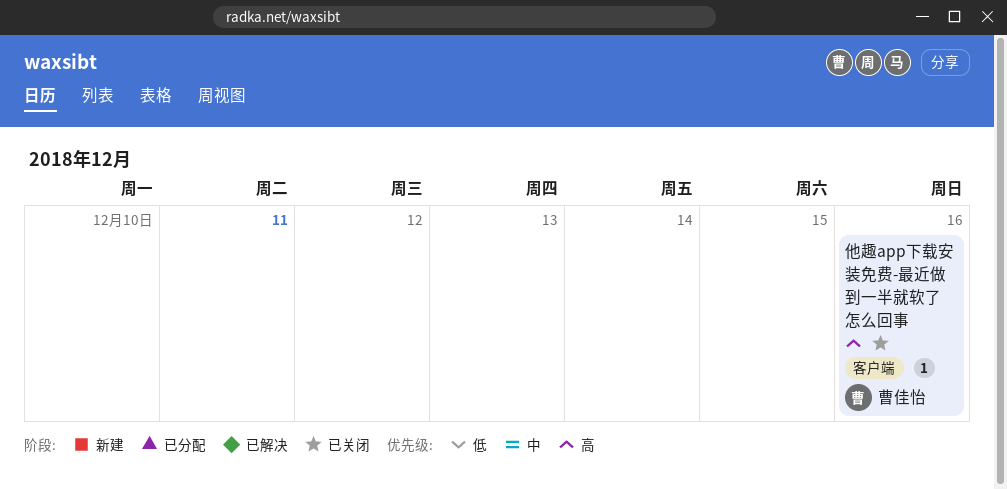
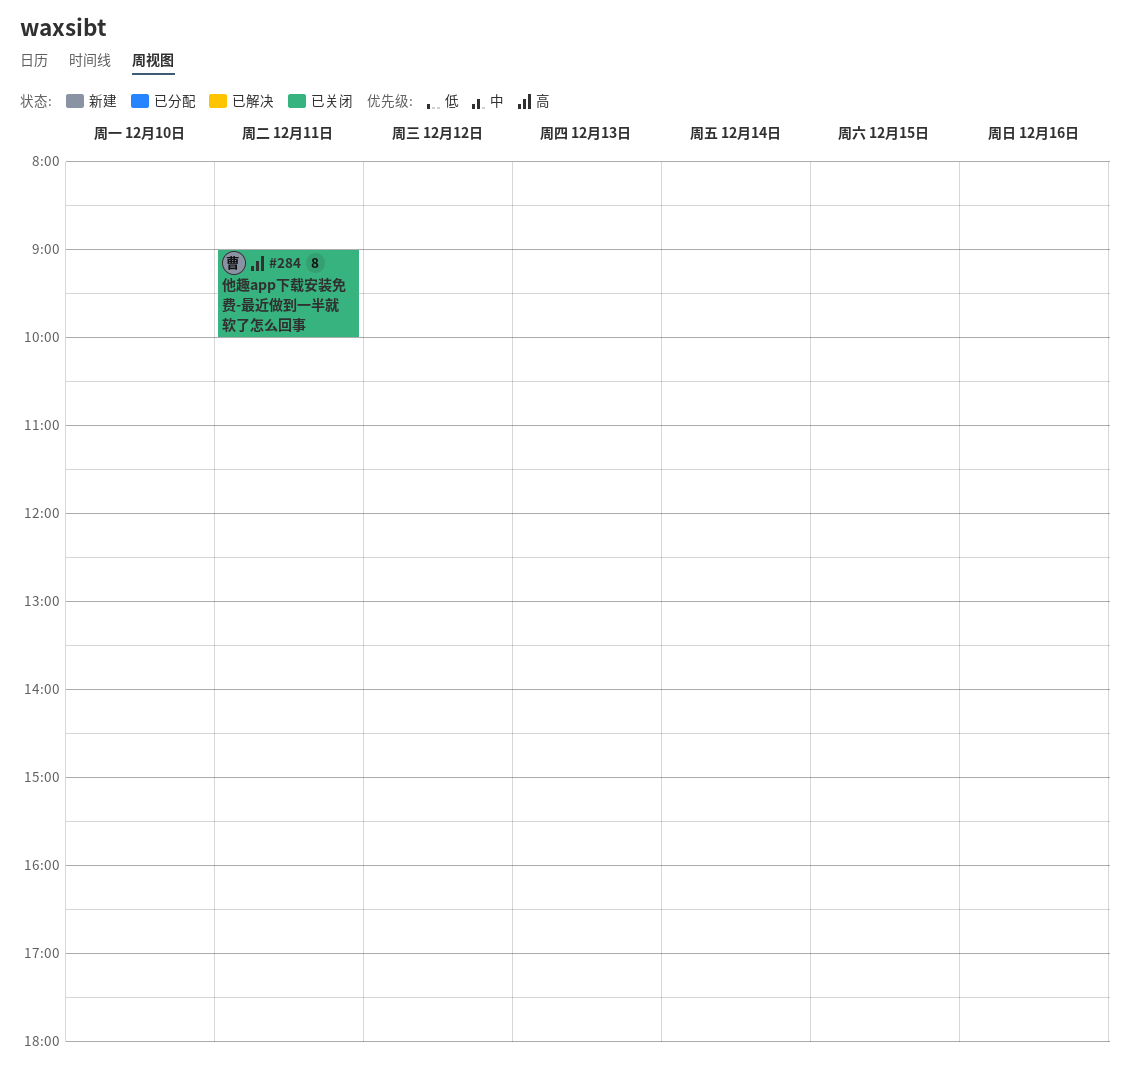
他趣app下载安装免费-最近做到一半就软了怎么回事, estimate: 1 -> 8
他趣app下载安装免费-最近做到一半就软了怎么回事, day: Dec 16 -> Dec 11

